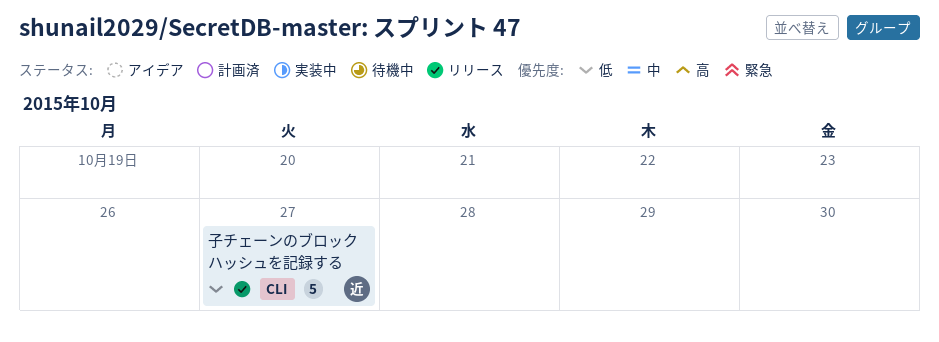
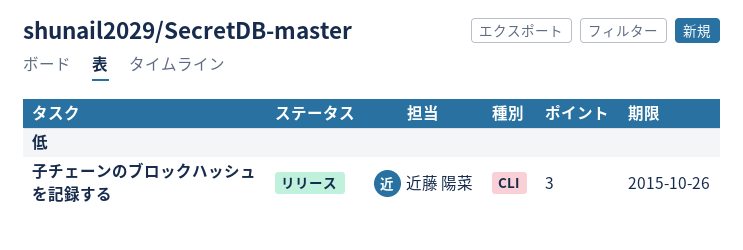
子チェーンのブロックハッシュを記録する, estimate: 5 -> 3
子チェーンのブロックハッシュを記録する, due: Oct 27 -> Oct 26

